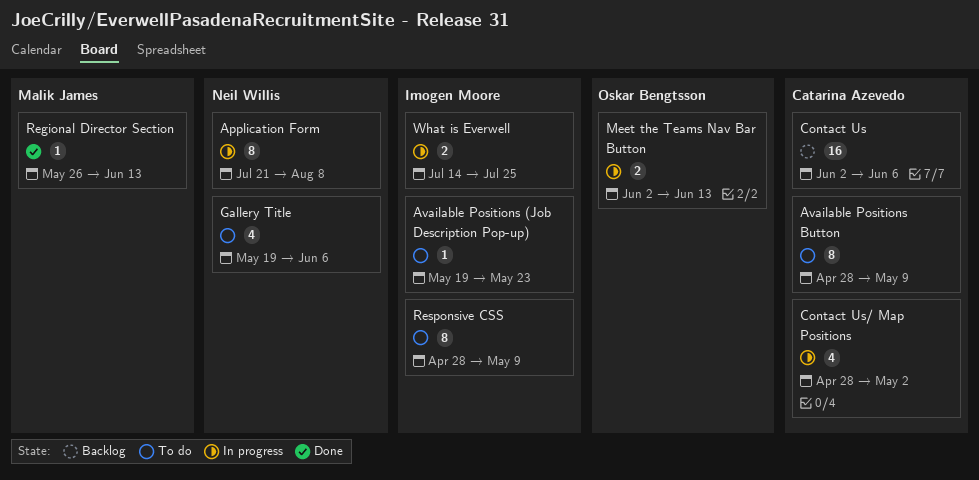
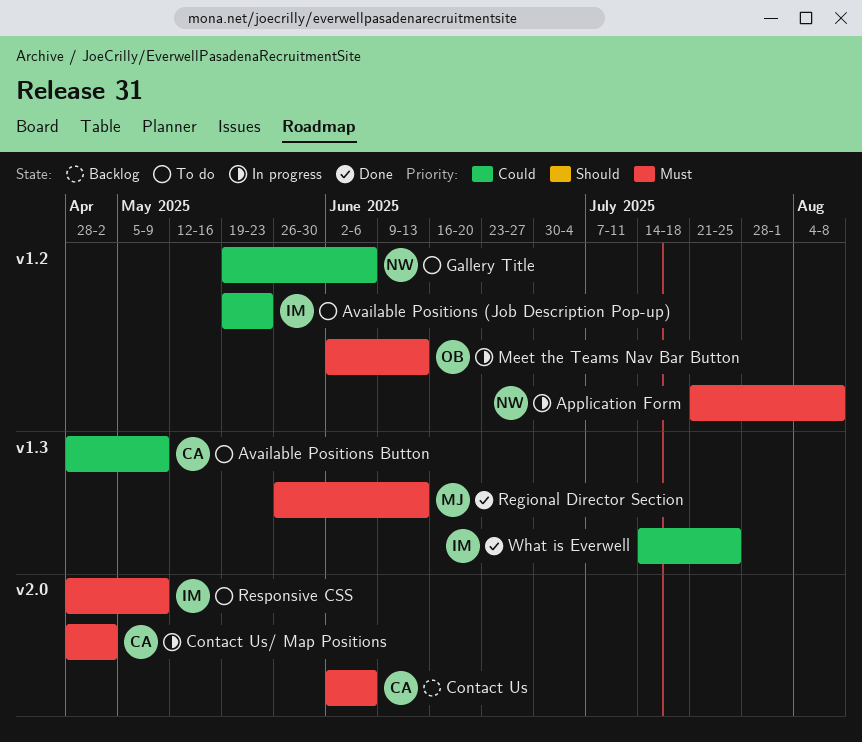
What is Everwell, status: In progress -> Done

